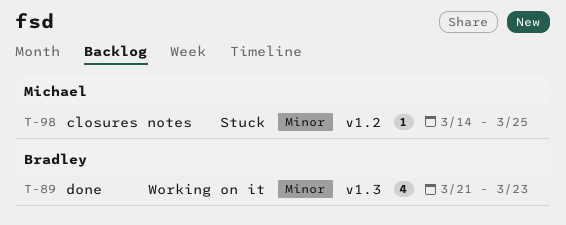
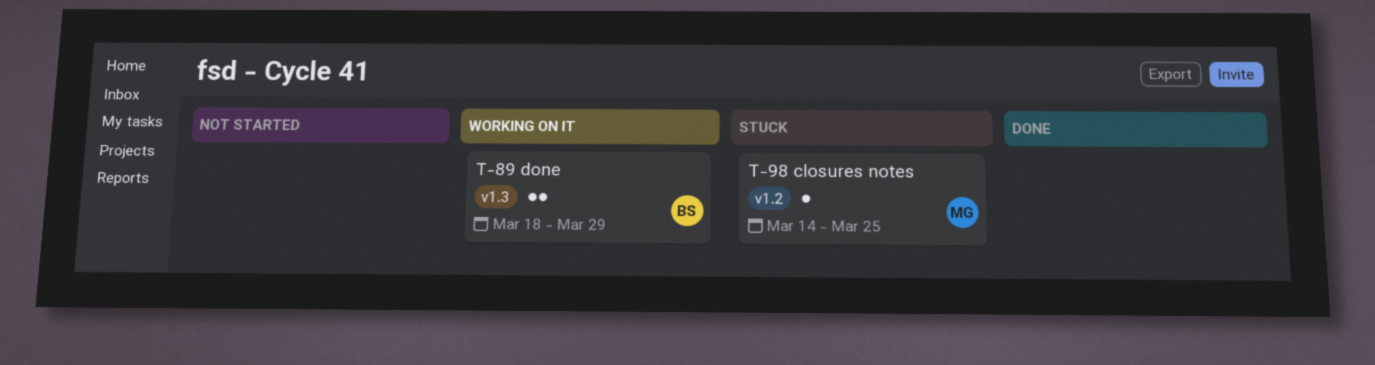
T-89, estimate: 4 -> 2
T-89, start: Mar 21 -> Mar 18
T-89, due: Mar 23 -> Mar 29

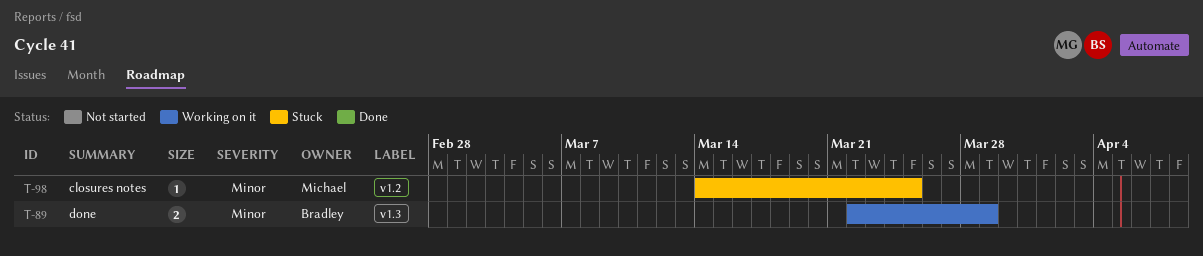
T-89, start: Mar 18 -> Mar 22

